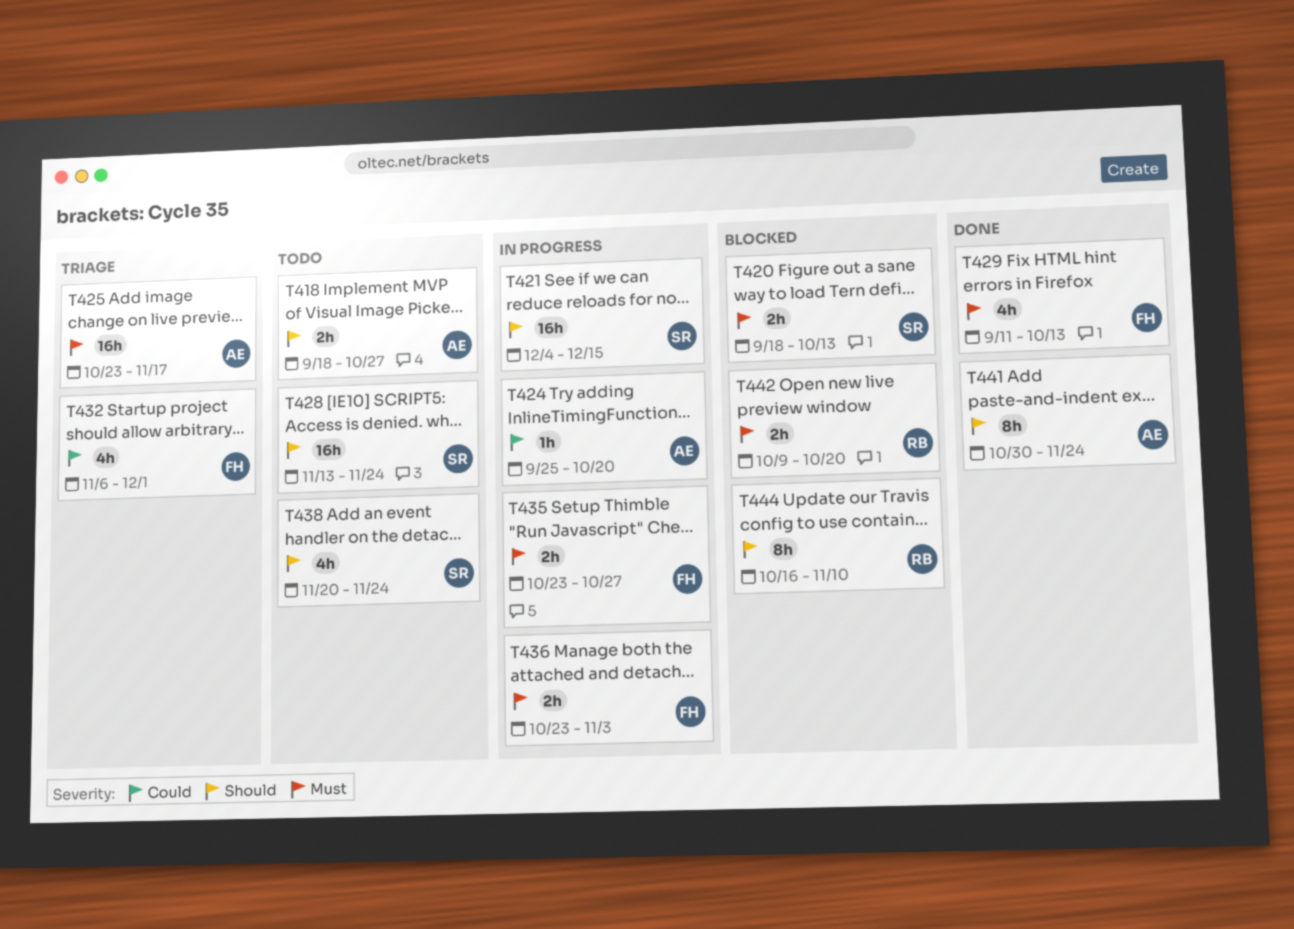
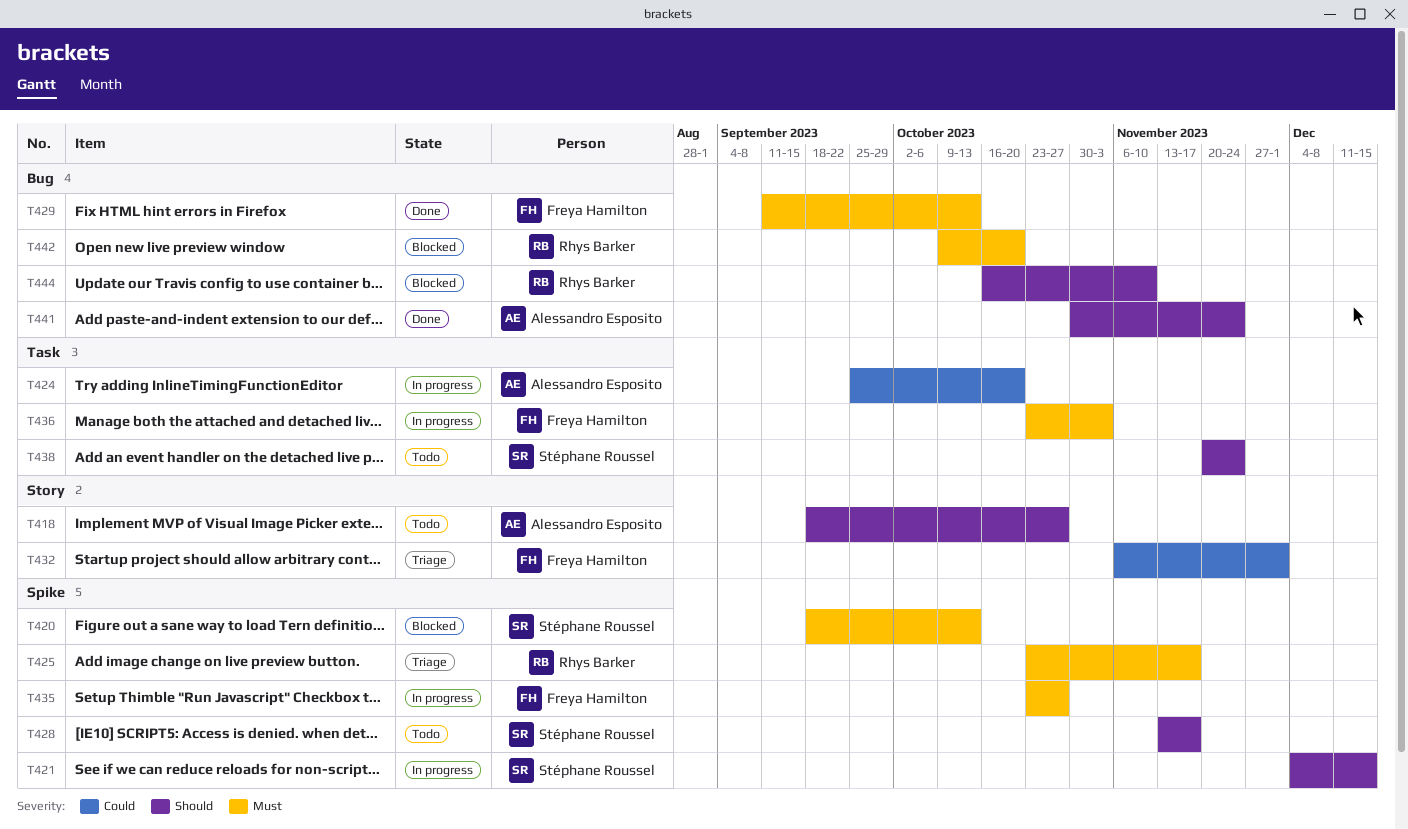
T425, owner: Alessandro Esposito -> Rhys Barker
T428, due: Nov 24 -> Nov 17

